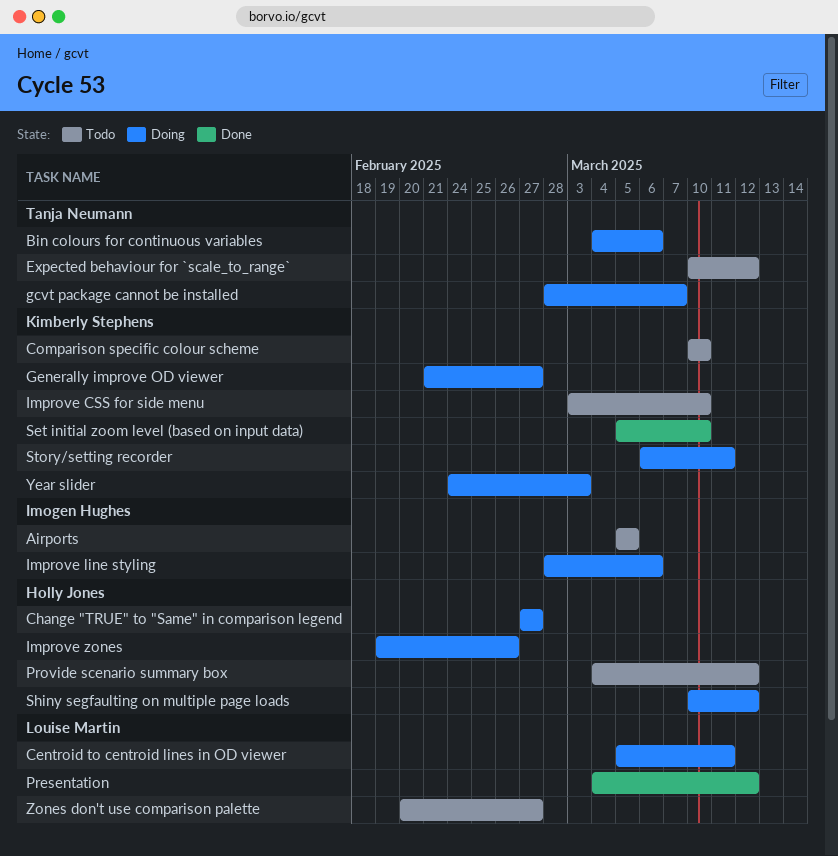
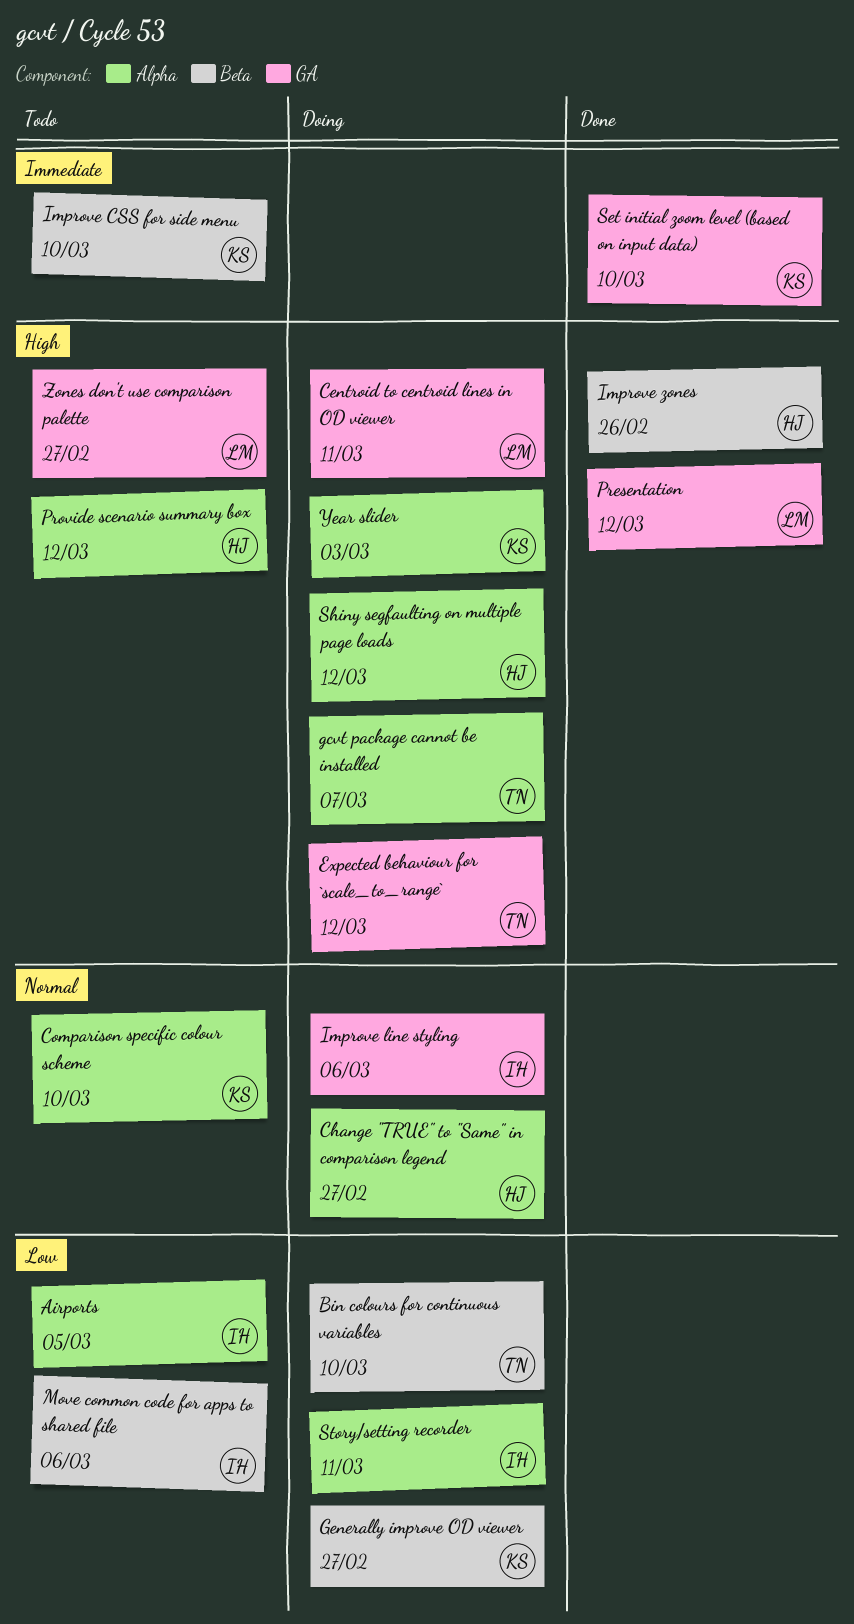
Bin colours for continuous variables, due: Mar 6 -> Mar 10
Expected behaviour for `scale_to_range`, status: Todo -> Doing
Improve zones, status: Doing -> Done
Move common code for apps to shared file: none -> present
Story/setting recorder, owner: Kimberly Stephens -> Imogen Hughes

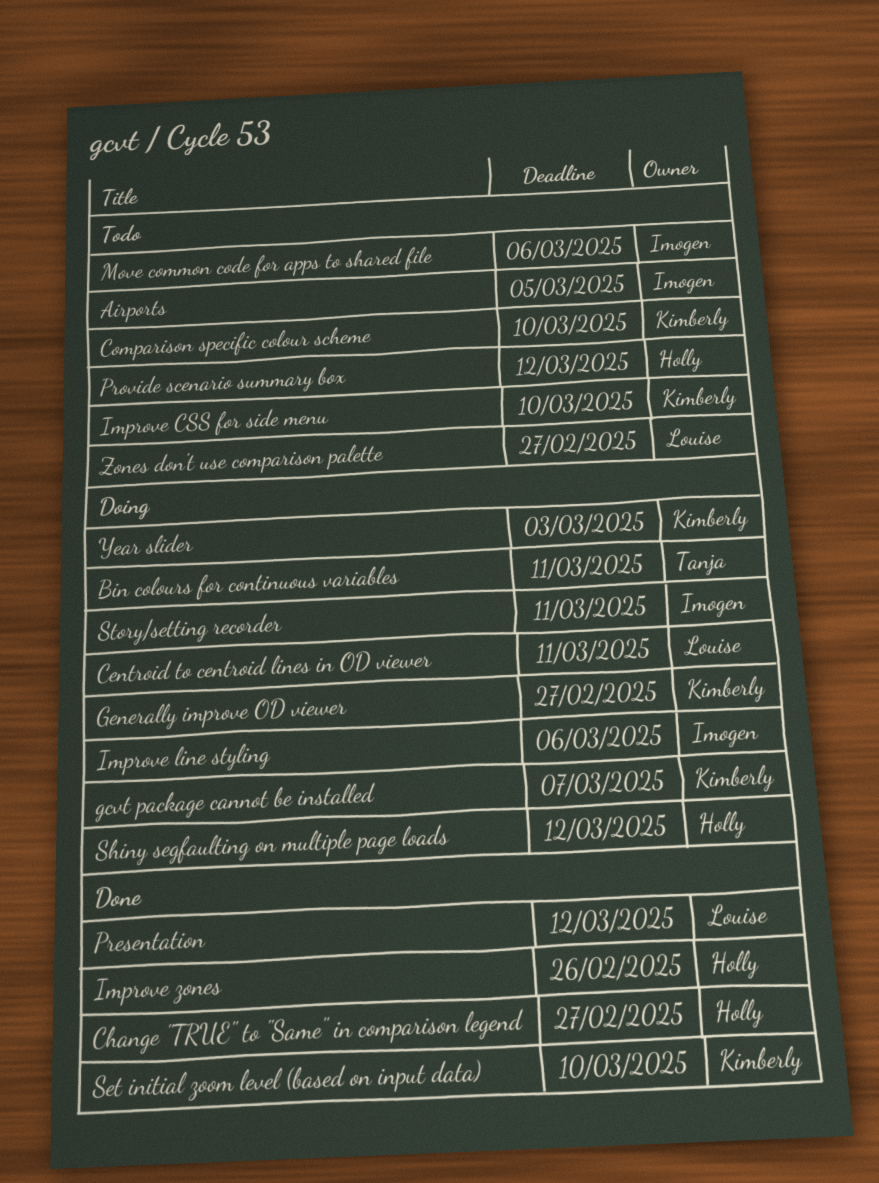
Bin colours for continuous variables, due: Mar 10 -> Mar 11
Change "TRUE" to "Same" in comparison legend, status: Doing -> Done
Expected behaviour for `scale_to_range`: present -> none
gcvt package cannot be installed, owner: Tanja -> Kimberly

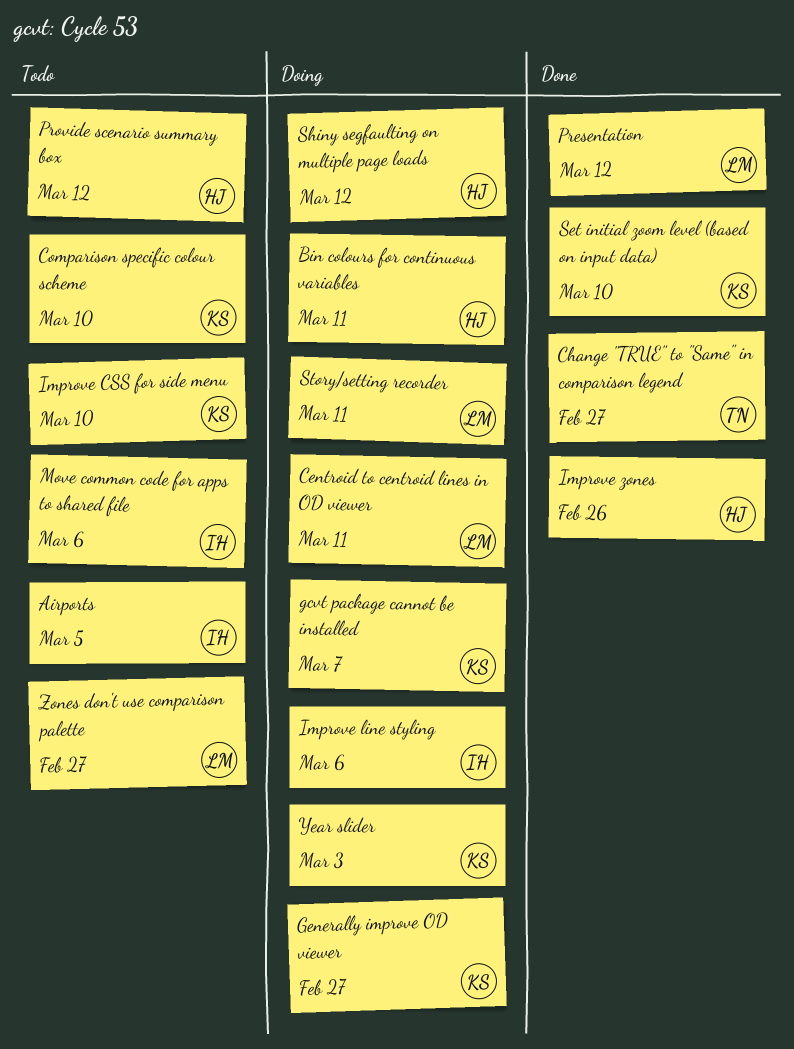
Bin colours for continuous variables, owner: Tanja -> Holly
Change "TRUE" to "Same" in comparison legend, owner: Holly -> Tanja
Story/setting recorder, owner: Imogen -> Louise

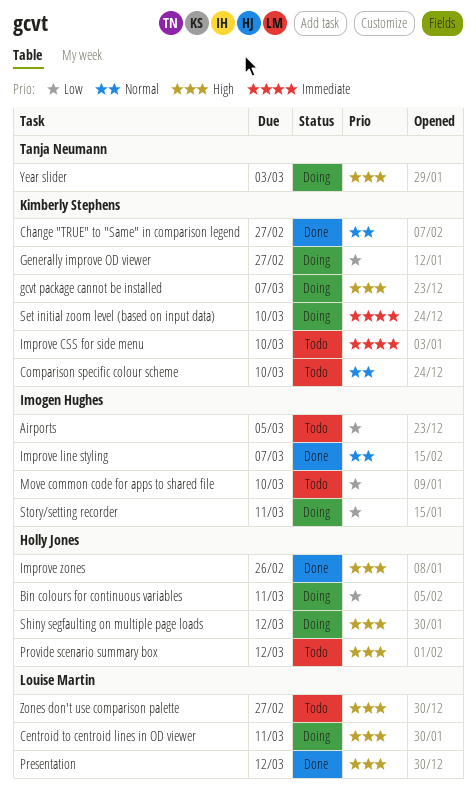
Change "TRUE" to "Same" in comparison legend, owner: Tanja Neumann -> Kimberly Stephens
Improve line styling, status: Doing -> Done
Improve line styling, due: Mar 6 -> Mar 7
Move common code for apps to shared file, due: Mar 6 -> Mar 10
Set initial zoom level (based on input data), status: Done -> Doing
Story/setting recorder, owner: Louise Martin -> Imogen Hughes
Year slider, owner: Kimberly Stephens -> Tanja Neumann

